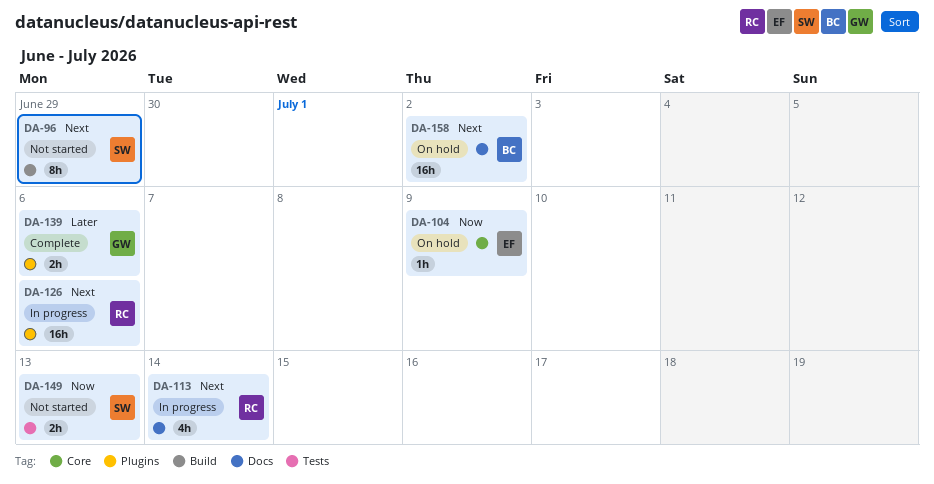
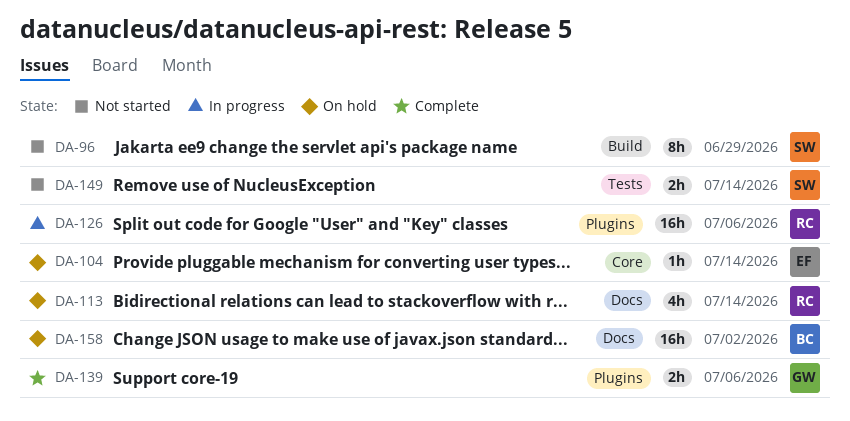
DA-104, due: Jul 9 -> Jul 14
DA-113, status: In progress -> On hold
DA-149, due: Jul 13 -> Jul 14

